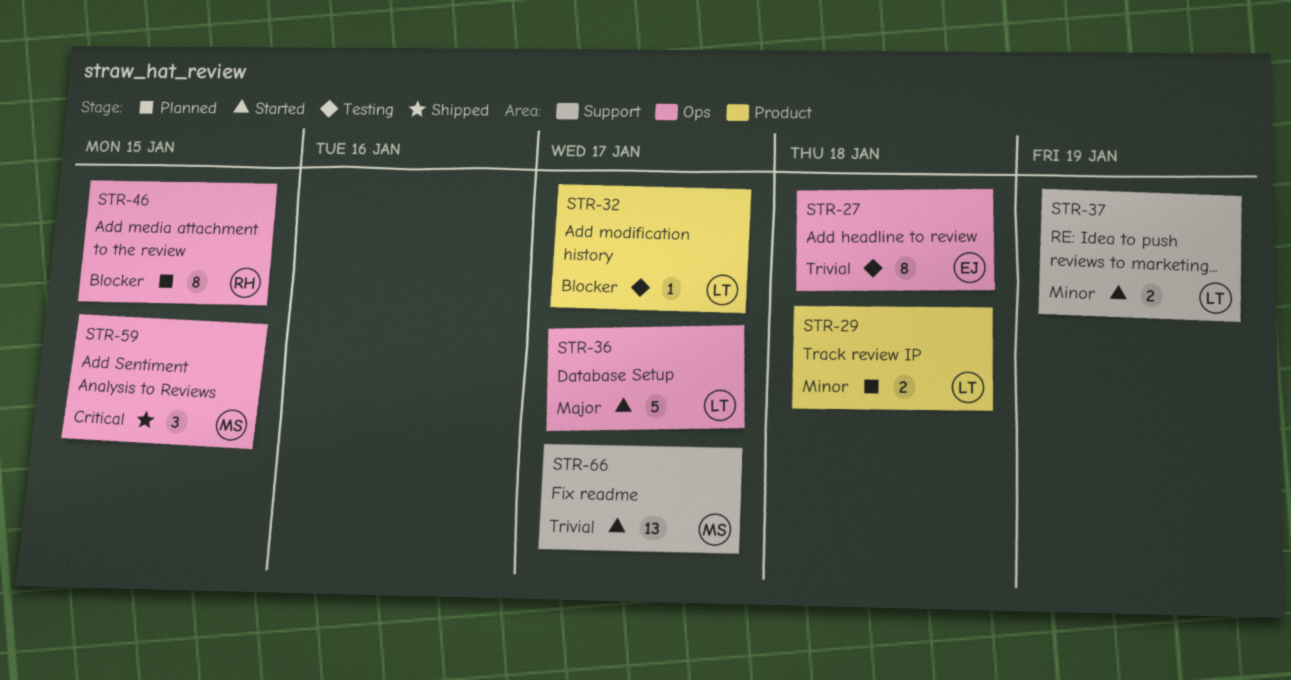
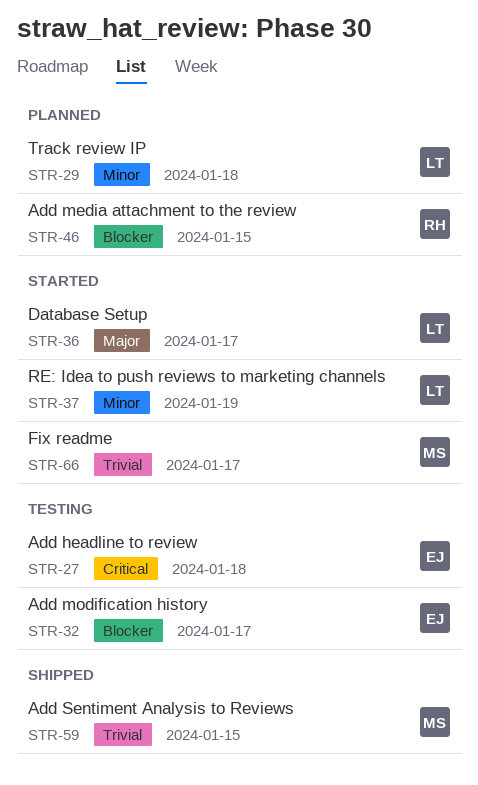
STR-27, priority: Trivial -> Critical
STR-32, owner: LT -> EJ
STR-59, priority: Critical -> Trivial

